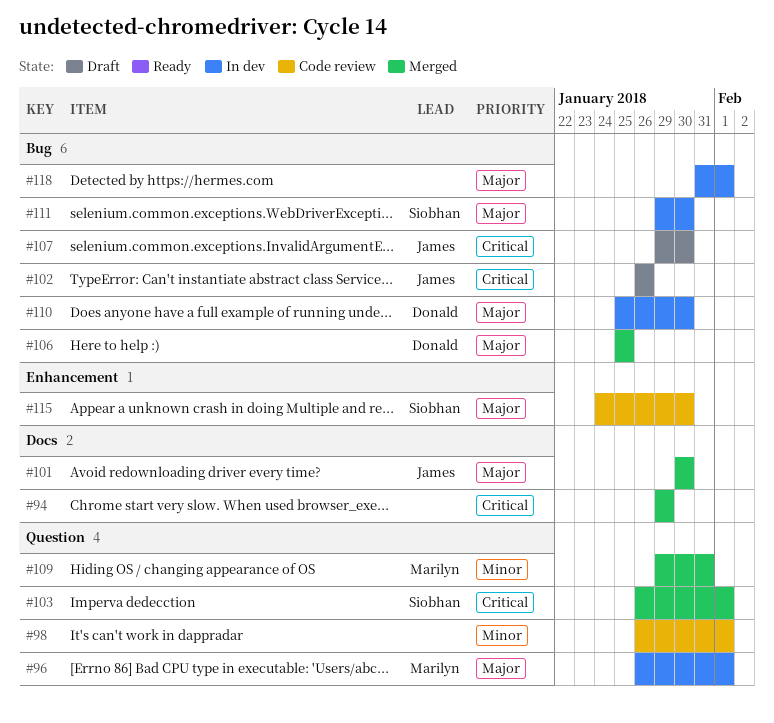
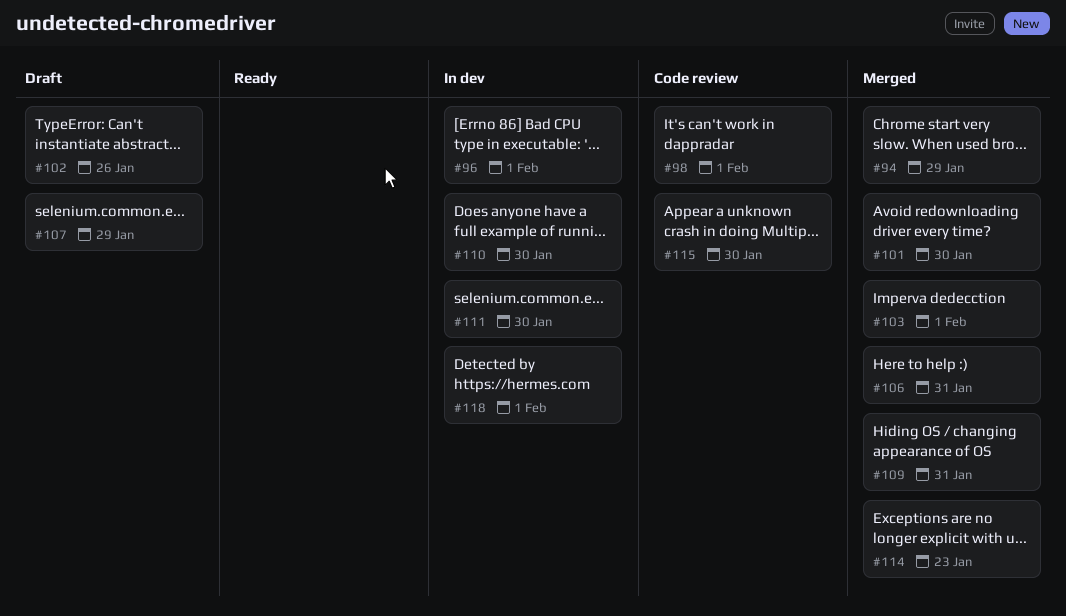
#106, due: Jan 25 -> Jan 31
#107, due: Jan 30 -> Jan 29
#114: none -> present

